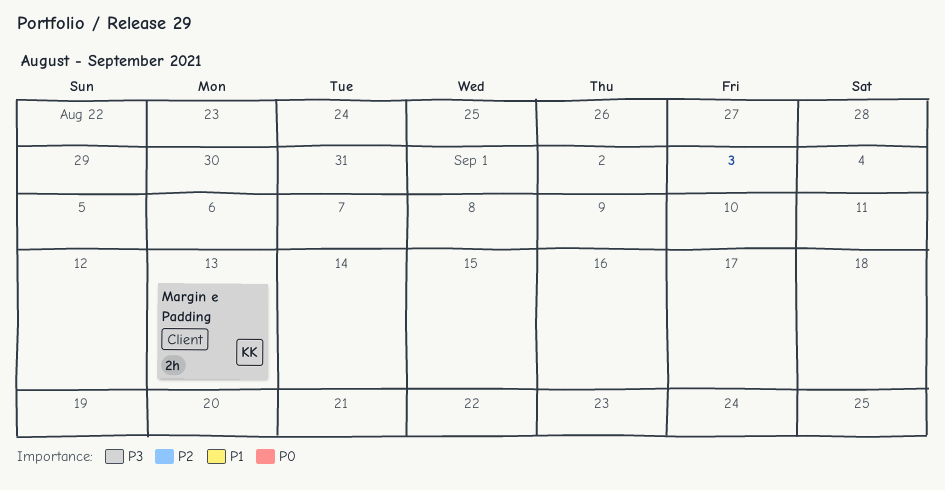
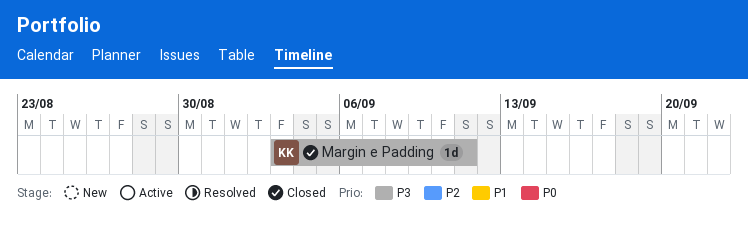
Margin e Padding, estimate: 2h -> 1d
Margin e Padding, due: Sep 13 -> Sep 11

